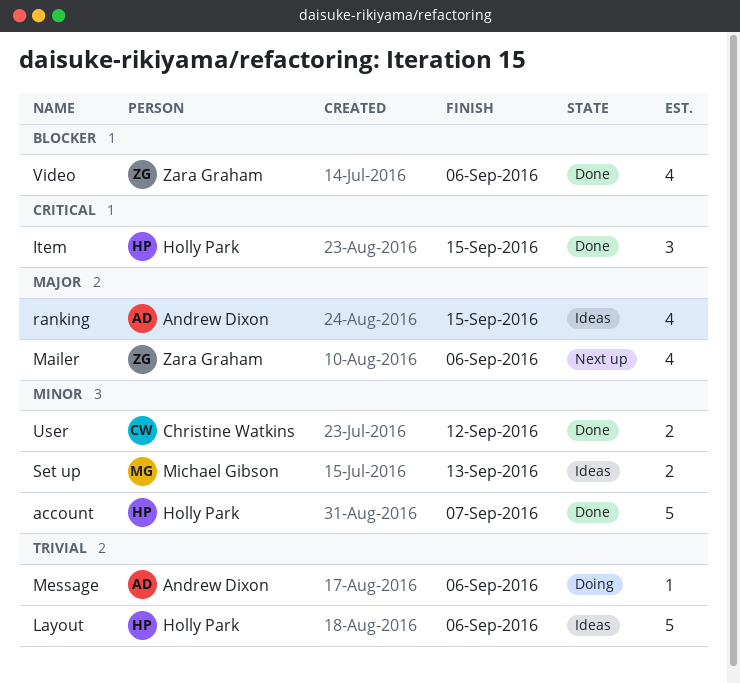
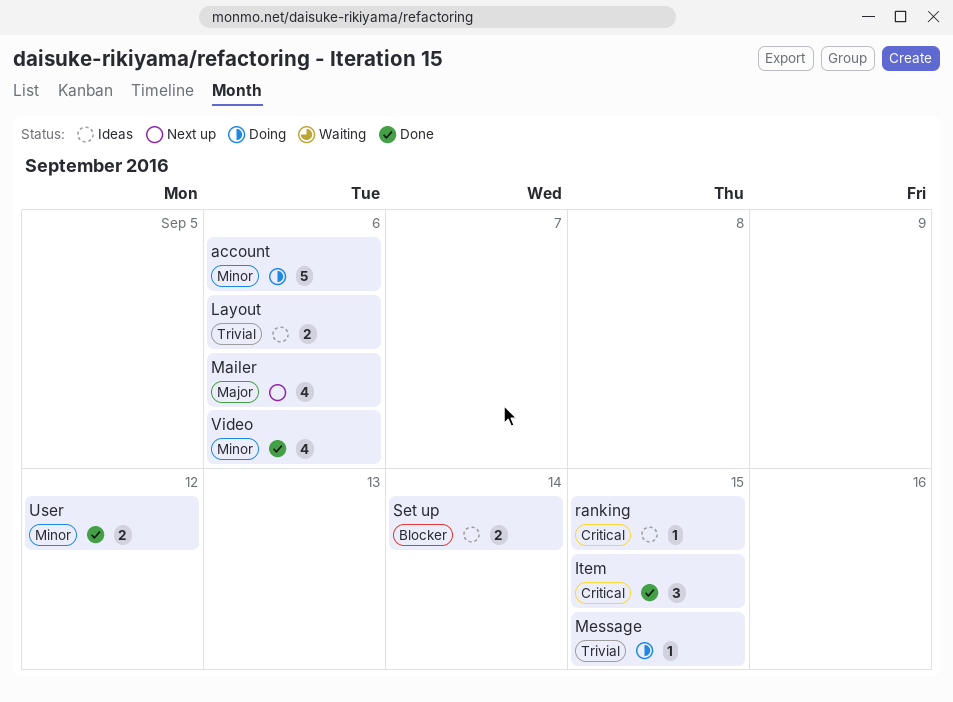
account, status: Done -> Doing
account, due: Sep 7 -> Sep 6
Layout, estimate: 5 -> 2
Message, due: Sep 6 -> Sep 15
ranking, priority: Major -> Critical
ranking, estimate: 4 -> 1
Set up, priority: Minor -> Blocker
Set up, due: Sep 13 -> Sep 14
Video, priority: Blocker -> Minor

